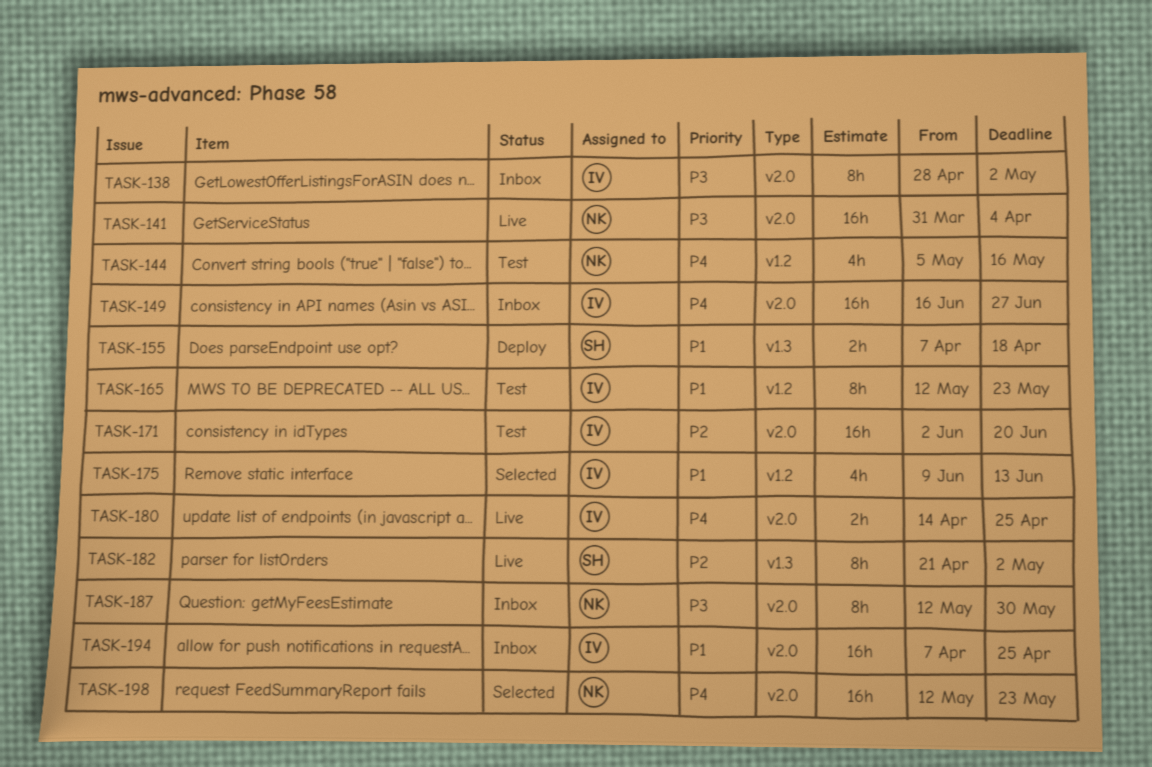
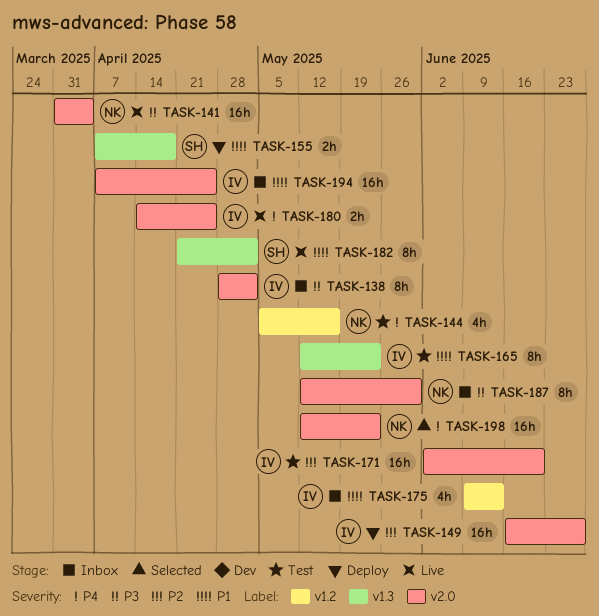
TASK-149, status: Inbox -> Deploy
TASK-149, priority: P4 -> P2
TASK-165, label: v1.2 -> v1.3
TASK-175, status: Selected -> Inbox
TASK-182, priority: P2 -> P1

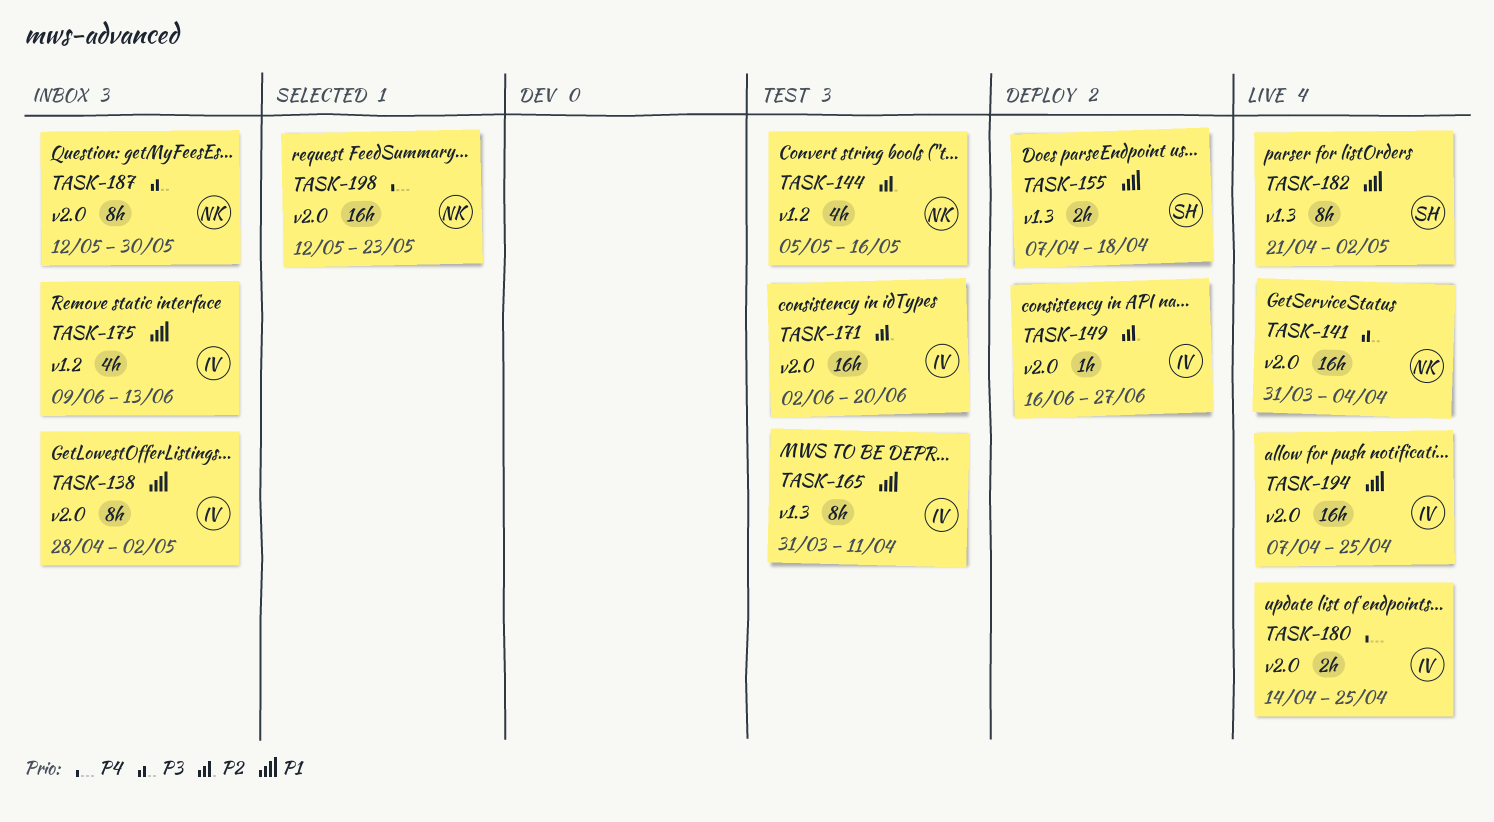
TASK-138, priority: P3 -> P1
TASK-144, priority: P4 -> P2
TASK-149, estimate: 16h -> 1h
TASK-165, start: May 12 -> Mar 31
TASK-165, due: May 23 -> Apr 11
TASK-194, status: Inbox -> Live

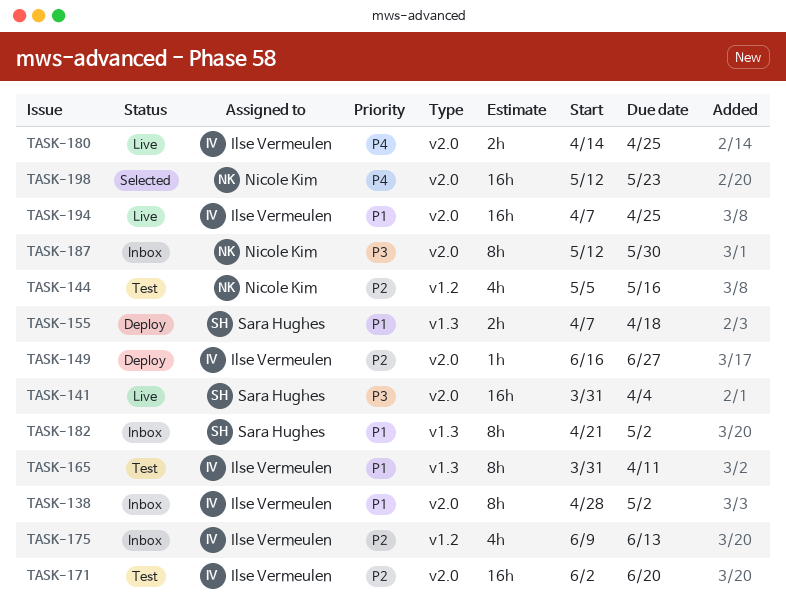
TASK-141, owner: Nicole Kim -> Sara Hughes
TASK-175, priority: P1 -> P2
TASK-182, status: Live -> Inbox

